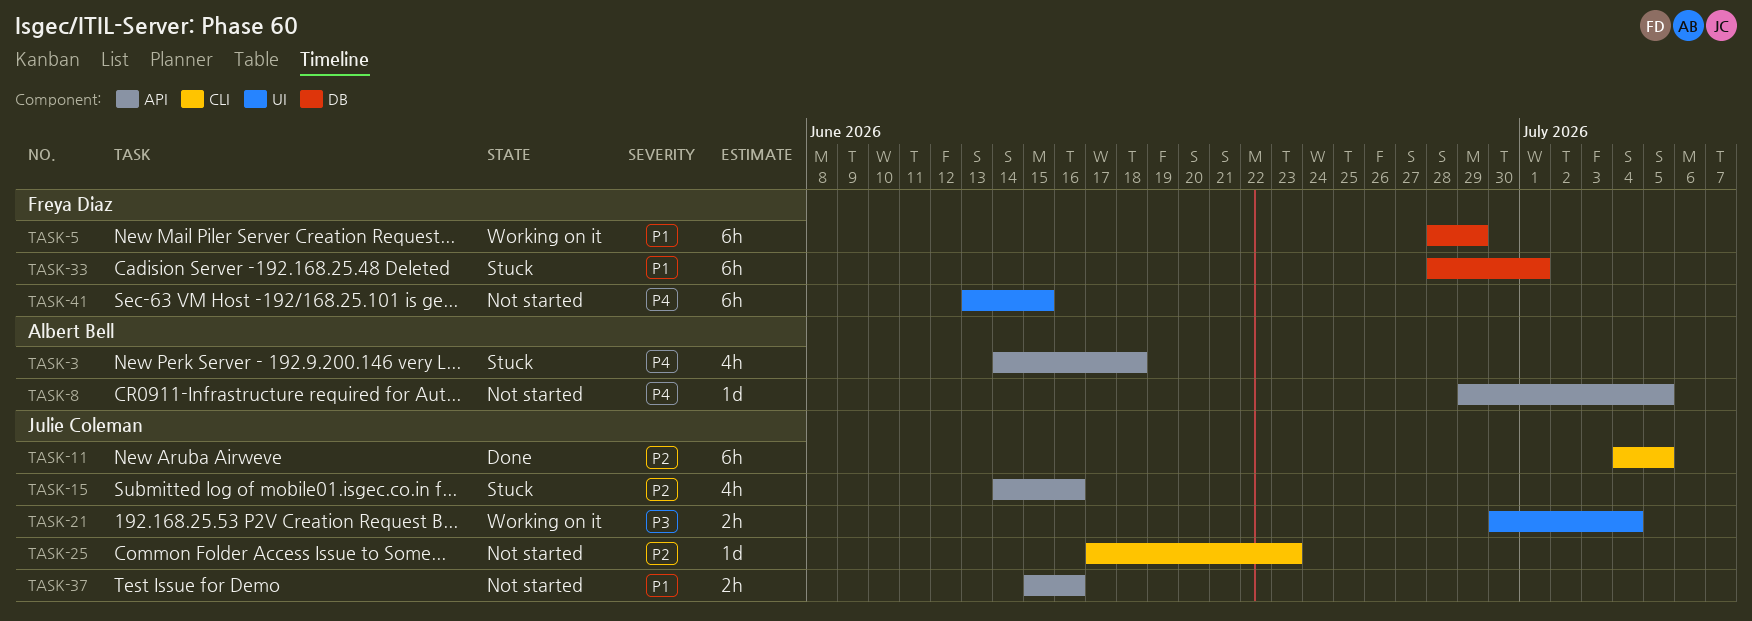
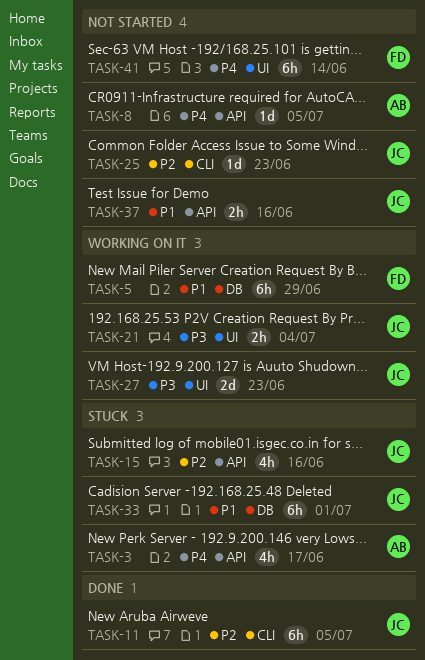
TASK-3, due: Jun 18 -> Jun 17
TASK-27: none -> present
TASK-33, owner: Freya Diaz -> Julie Coleman
TASK-41, due: Jun 15 -> Jun 14

